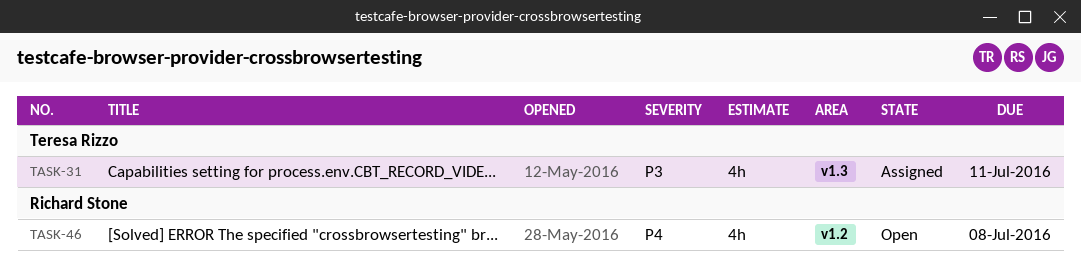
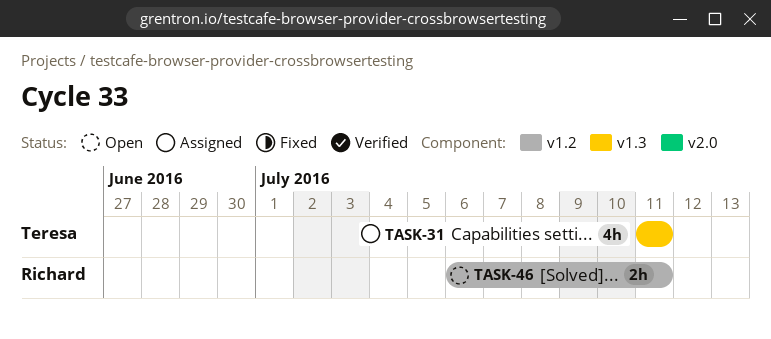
TASK-46, estimate: 4h -> 2h
TASK-46, due: Jul 8 -> Jul 11

